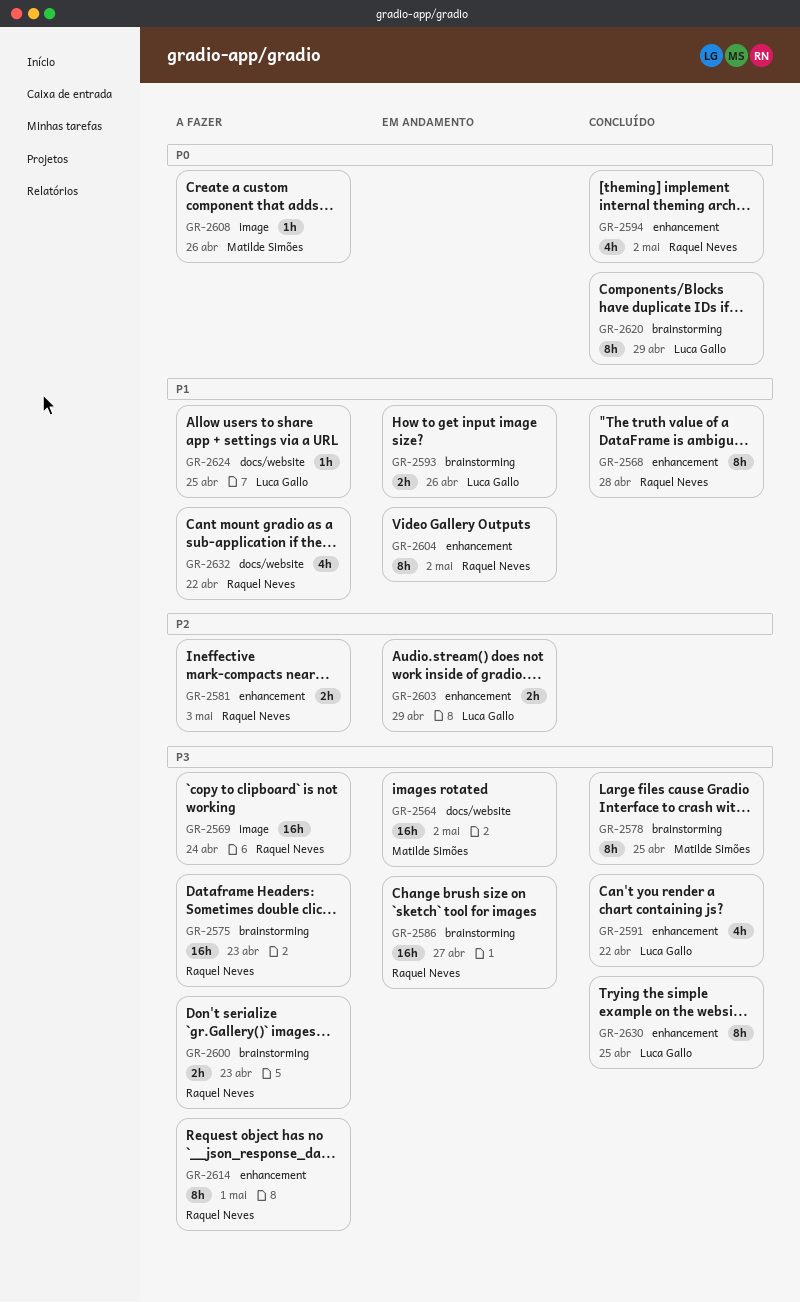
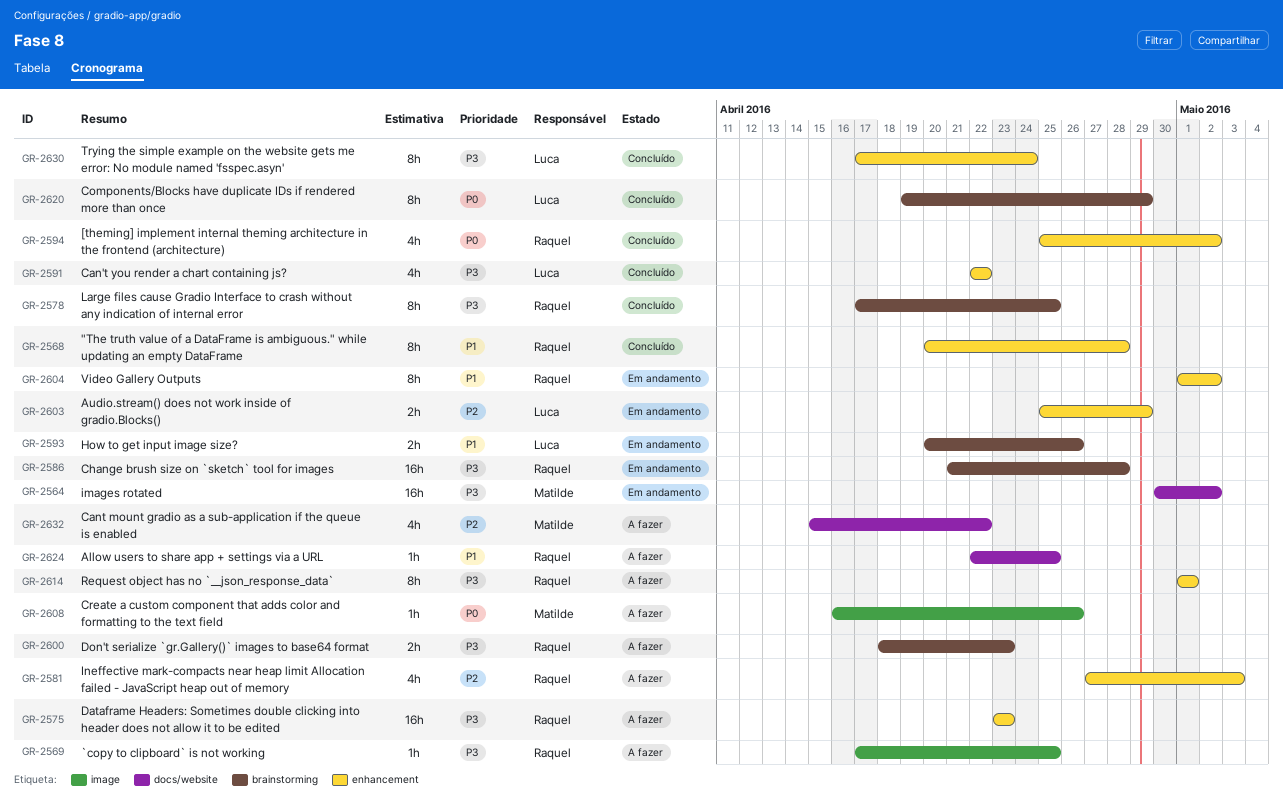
GR-2569, estimate: 16h -> 1h
GR-2569, due: Apr 24 -> Apr 25
GR-2575, label: brainstorming -> enhancement
GR-2578, owner: Matilde Simões -> Raquel Neves
GR-2581, estimate: 2h -> 4h
GR-2586, due: Apr 27 -> Apr 28
GR-2624, owner: Luca Gallo -> Raquel Neves
GR-2630, due: Apr 25 -> Apr 24
GR-2632, owner: Raquel Neves -> Matilde Simões
GR-2632, priority: P1 -> P2

